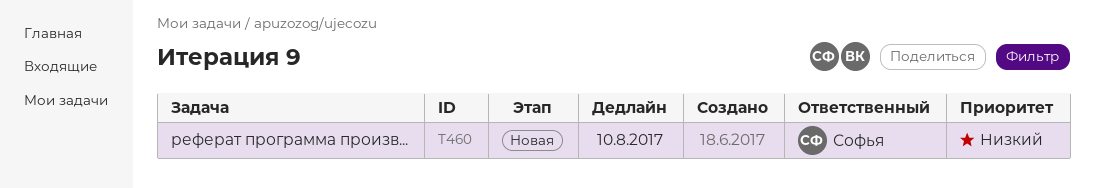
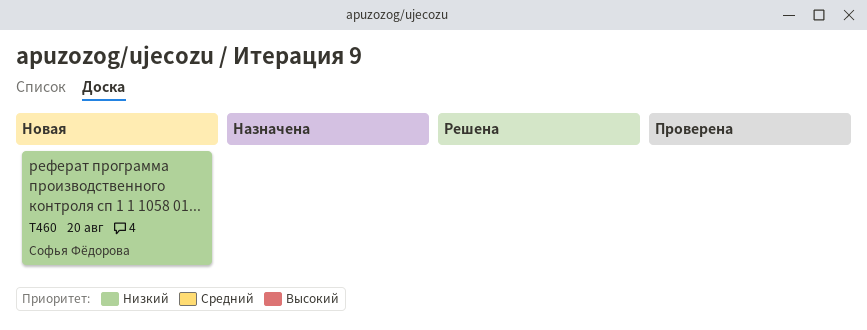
T460, due: Aug 10 -> Aug 20

